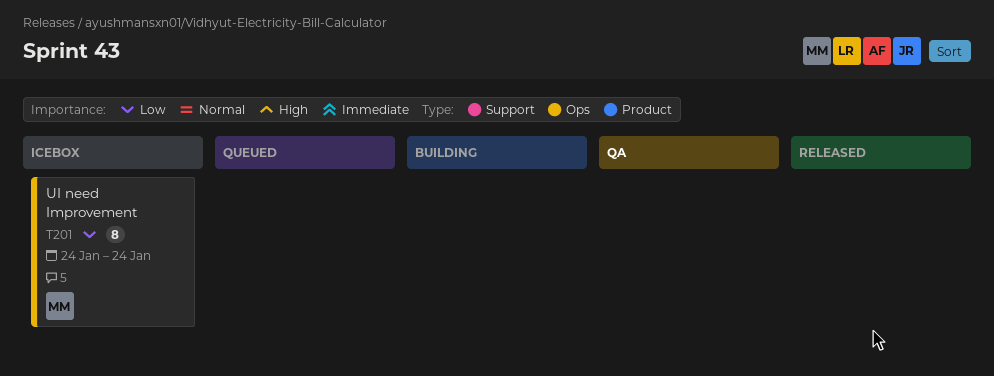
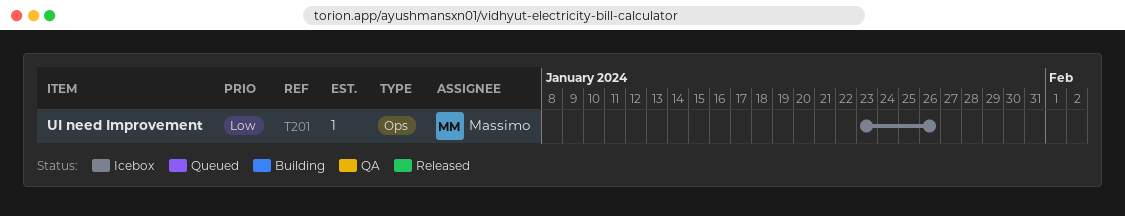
T201, estimate: 8 -> 1
T201, start: Jan 24 -> Jan 23
T201, due: Jan 24 -> Jan 26

